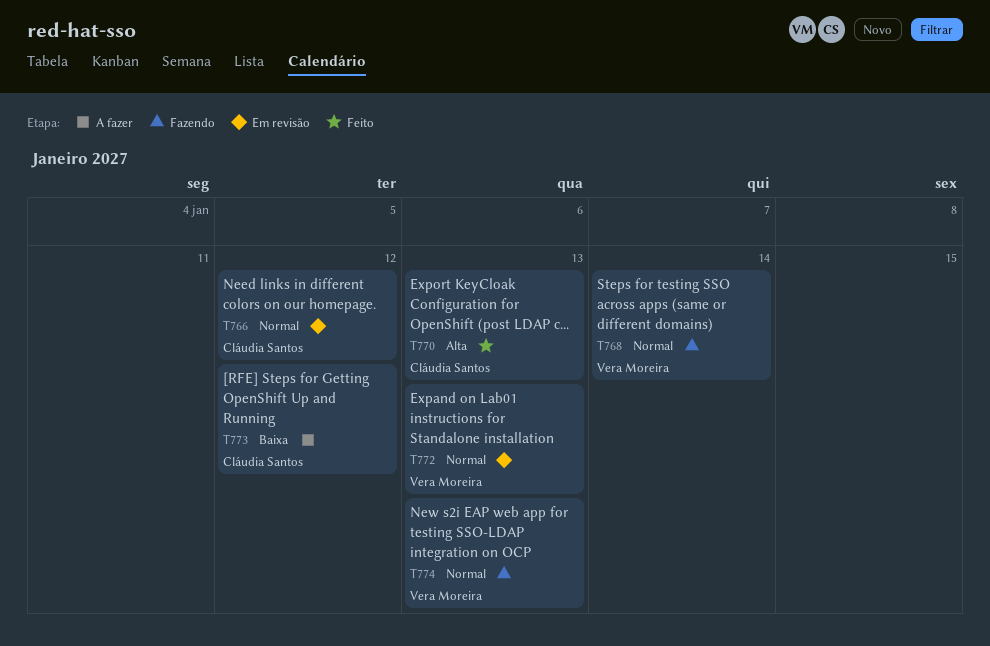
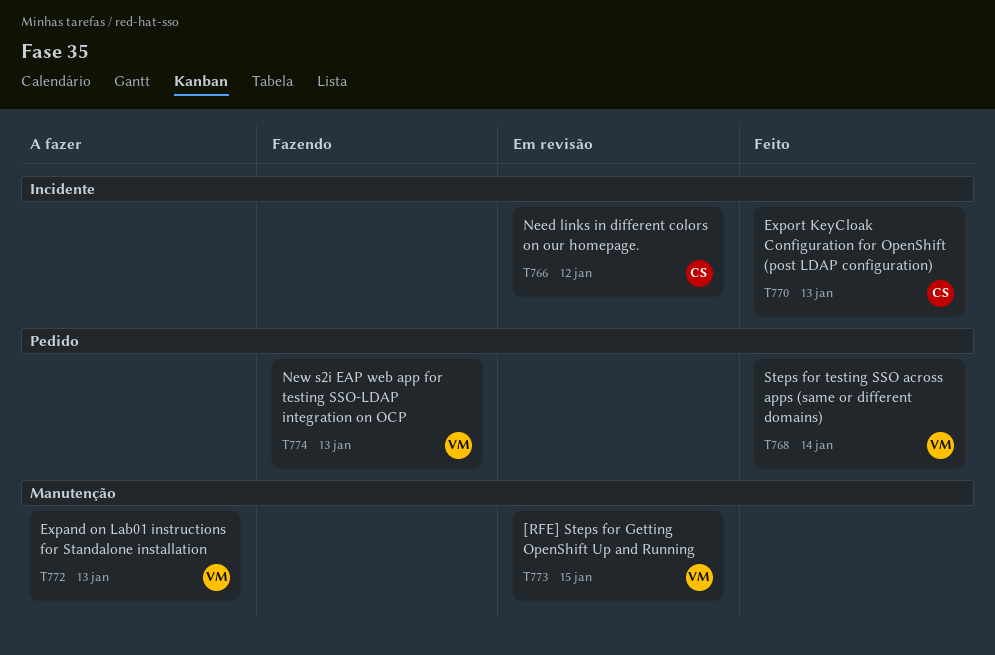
T768, status: Fazendo -> Feito
T772, status: Em revisão -> A fazer
T773, status: A fazer -> Em revisão
T773, owner: Cláudia Santos -> Vera Moreira
T773, due: Jan 12 -> Jan 15

